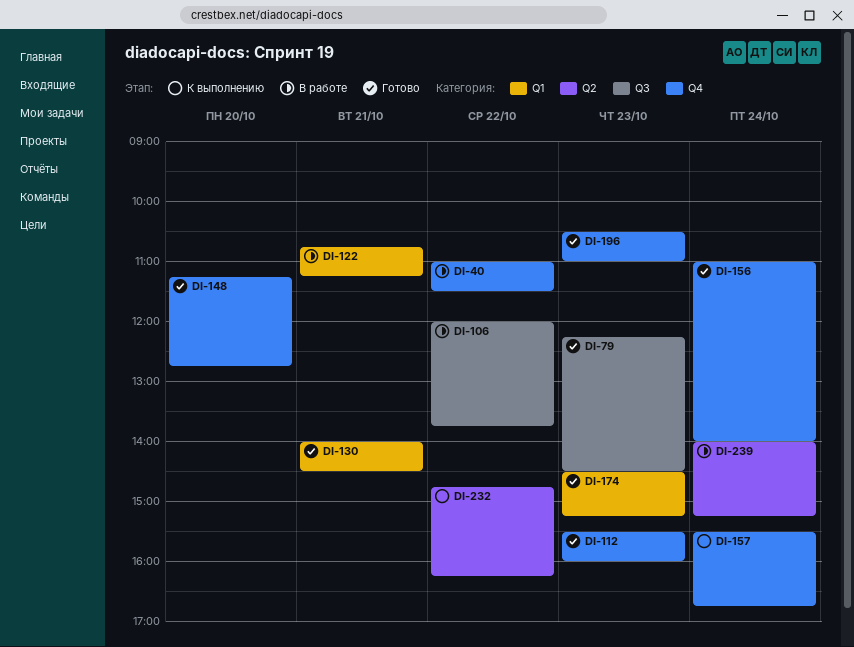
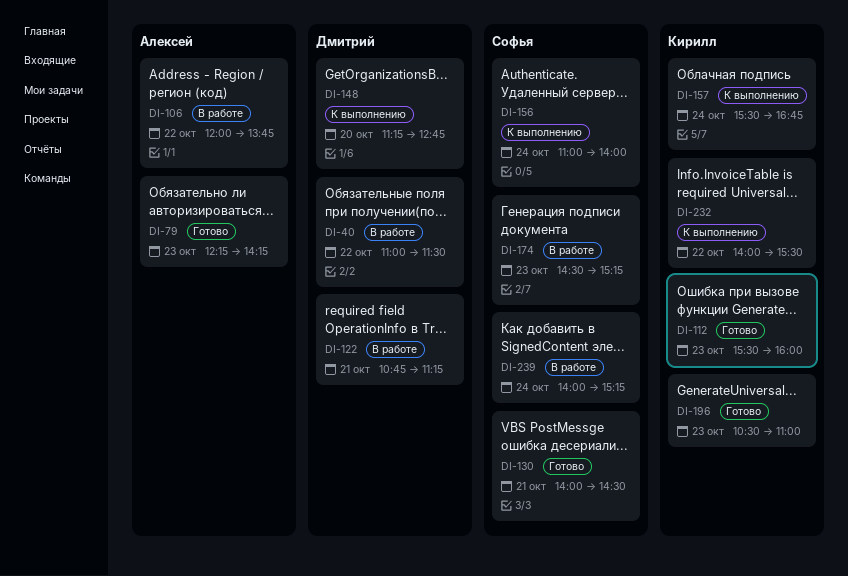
DI-79, ends: 14:30 -> 14:15
DI-148, status: Готово -> К выполнению
DI-156, status: Готово -> К выполнению
DI-174, status: Готово -> В работе
DI-232, begins: 14:45 -> 14:00
DI-232, ends: 16:15 -> 15:30

